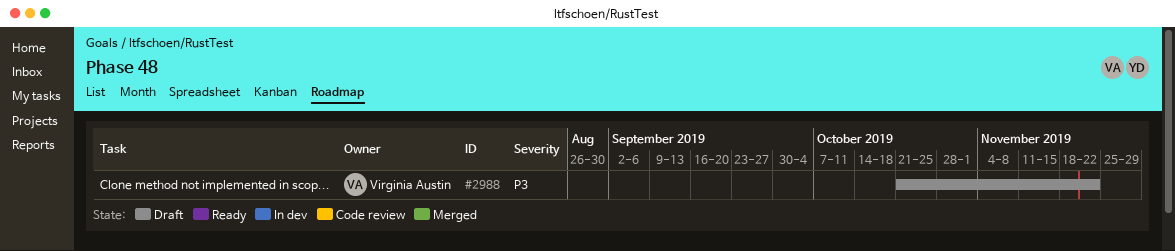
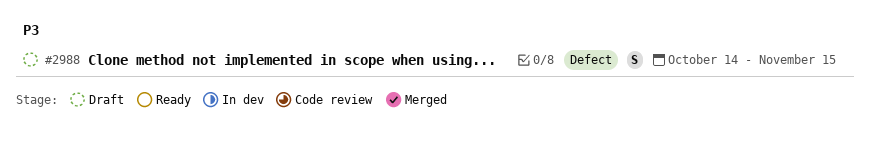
#2988, start: Oct 21 -> Oct 14
#2988, due: Nov 22 -> Nov 15

